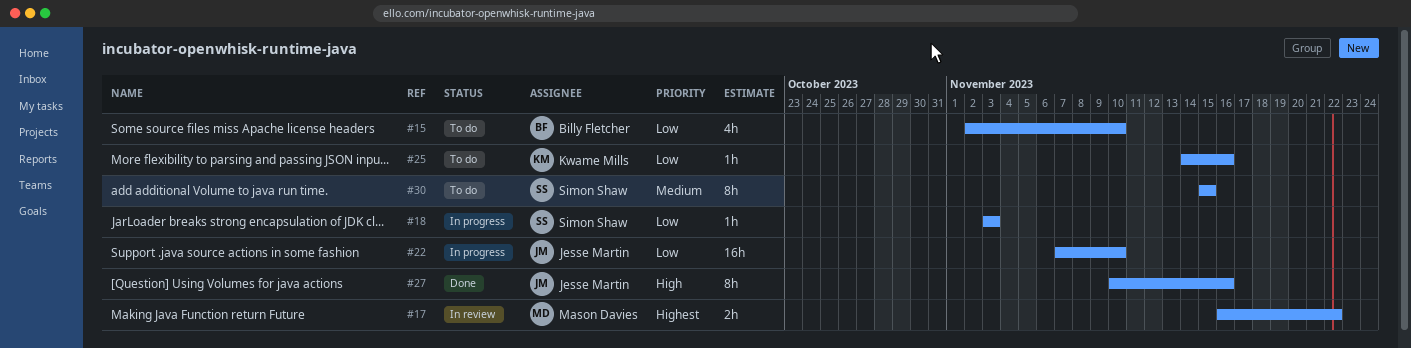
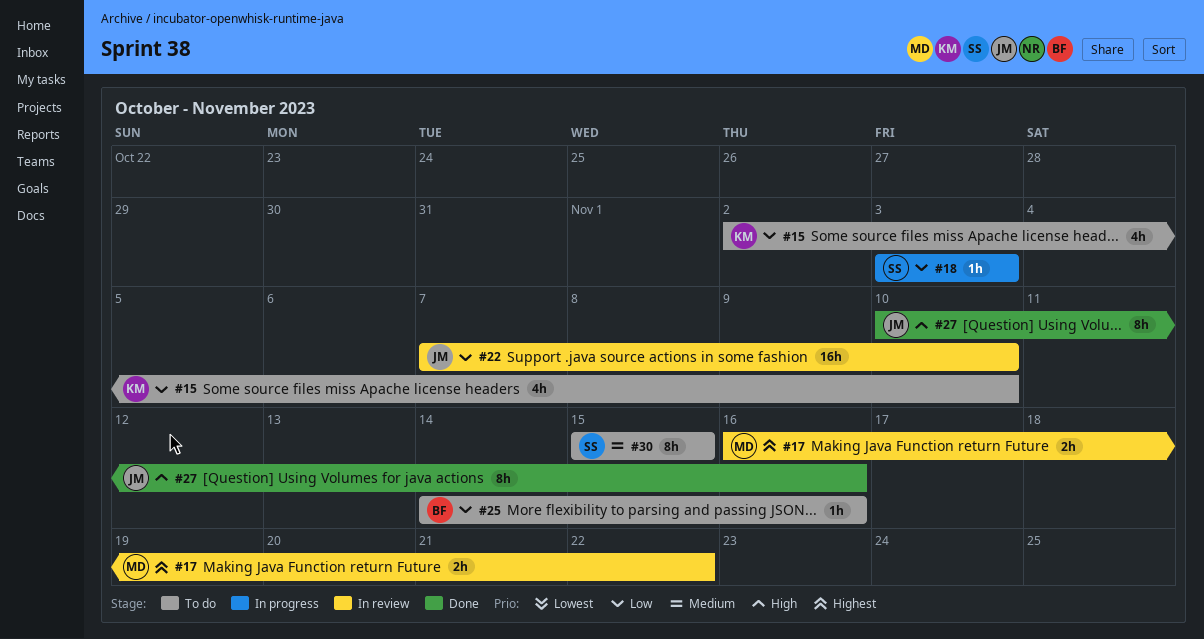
#15, owner: Billy Fletcher -> Kwame Mills
#22, status: In progress -> In review
#25, owner: Kwame Mills -> Billy Fletcher

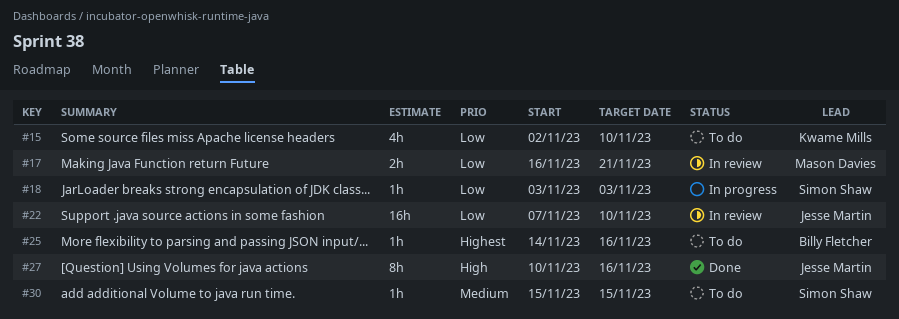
#17, priority: Highest -> Low
#17, due: Nov 22 -> Nov 21
#25, priority: Low -> Highest
#30, estimate: 8h -> 1h

